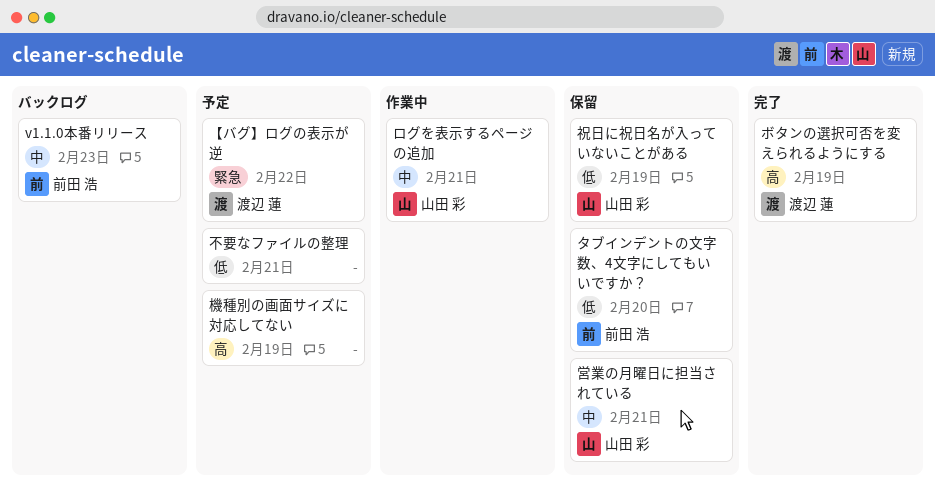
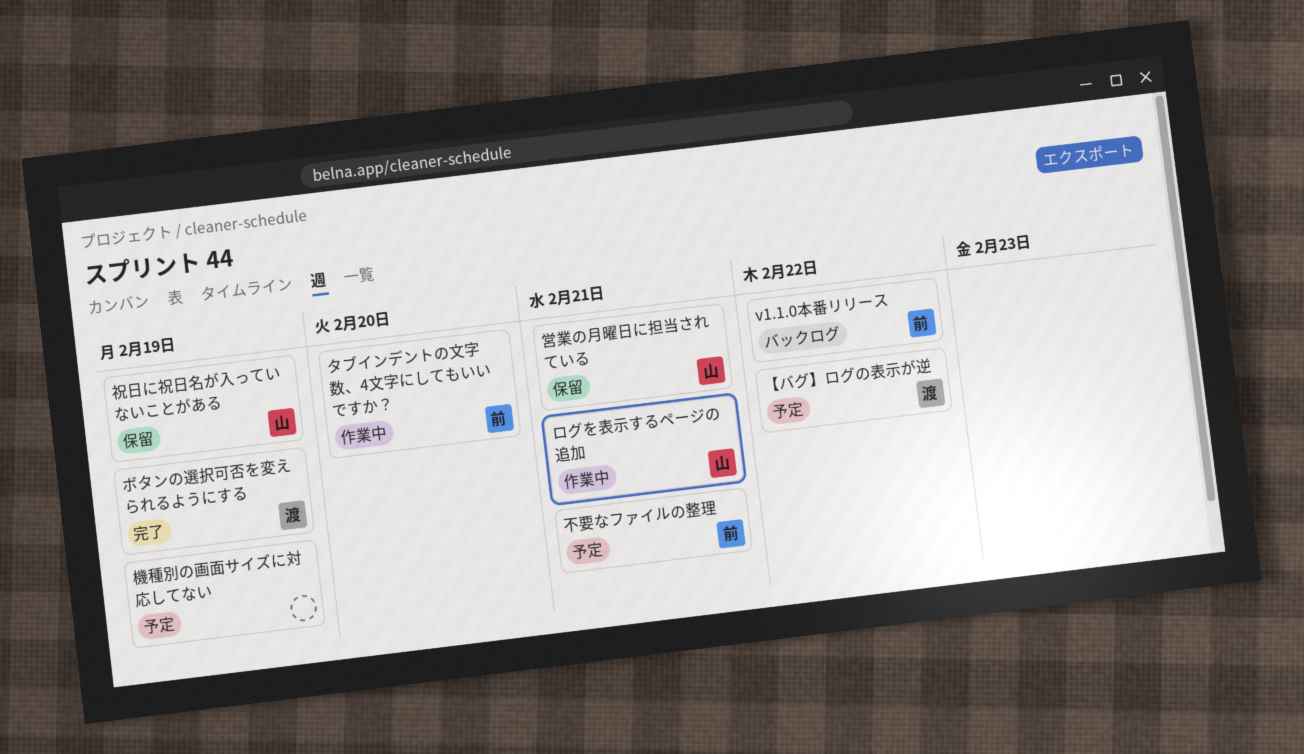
v1.1.0本番リリース, due: Feb 23 -> Feb 22
タブインデントの文字数、4文字にしてもいいですか？, status: 保留 -> 作業中
不要なファイルの整理, owner: none -> 前田 浩

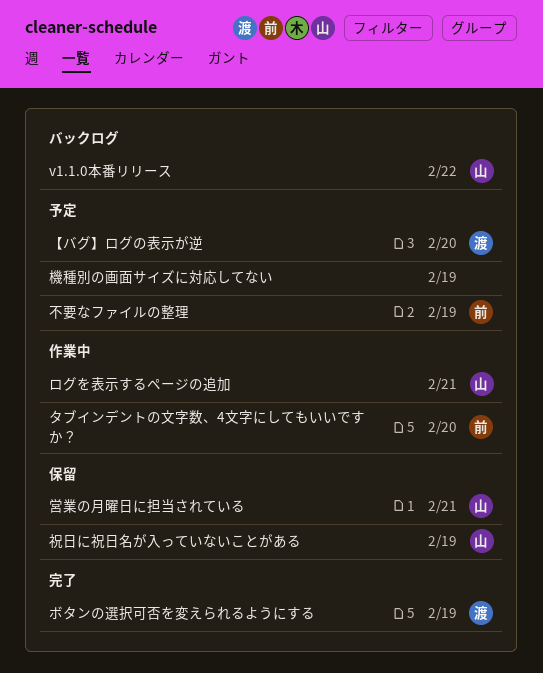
v1.1.0本番リリース, owner: 前 -> 山
【バグ】ログの表示が逆, due: Feb 22 -> Feb 20
不要なファイルの整理, due: Feb 21 -> Feb 19

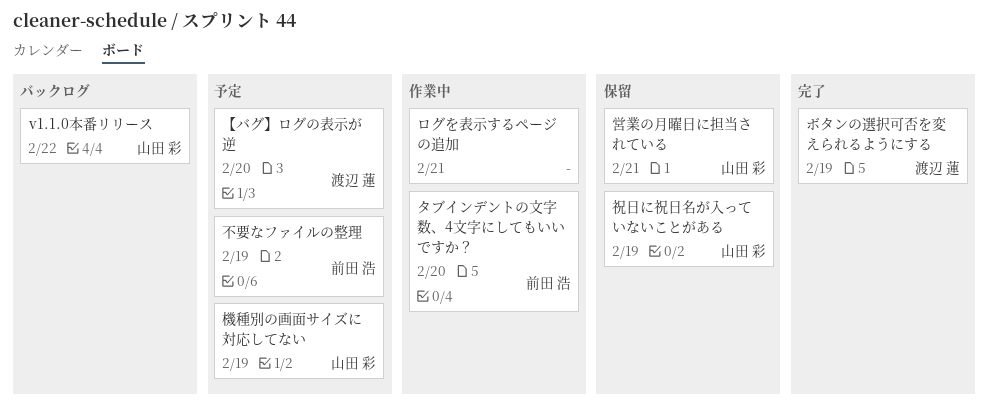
ログを表示するページの追加, owner: 山田 彩 -> none
機種別の画面サイズに対応してない, owner: none -> 山田 彩

